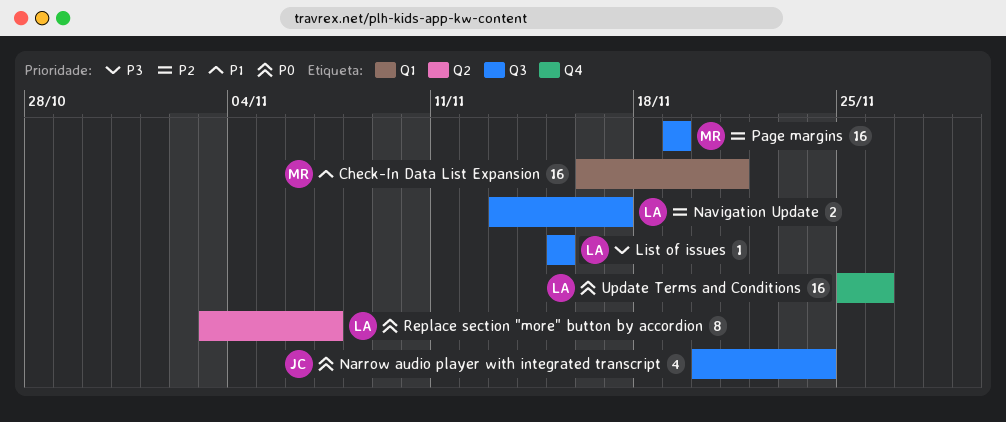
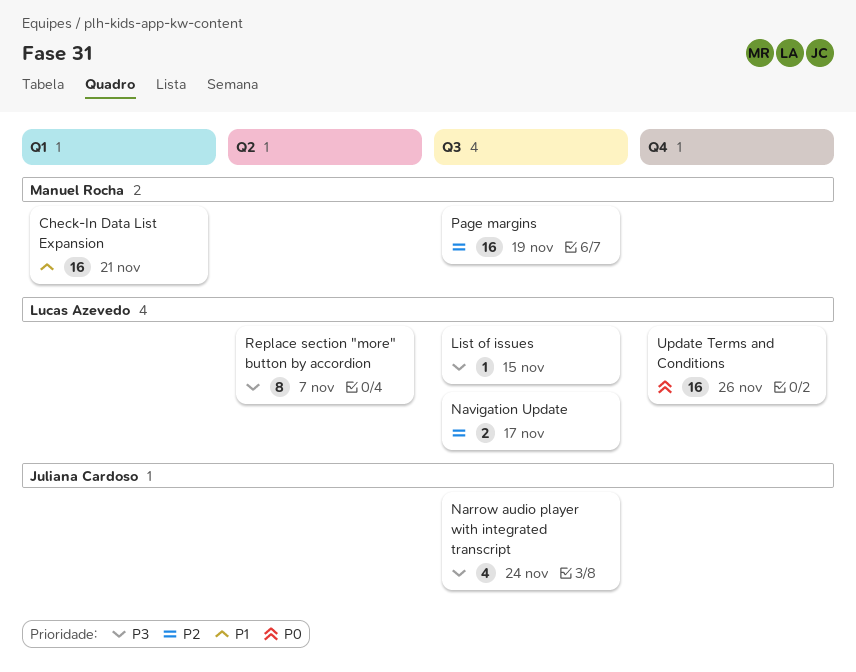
Narrow audio player with integrated transcript, priority: P0 -> P3
Replace section "more" button by accordion, priority: P0 -> P3

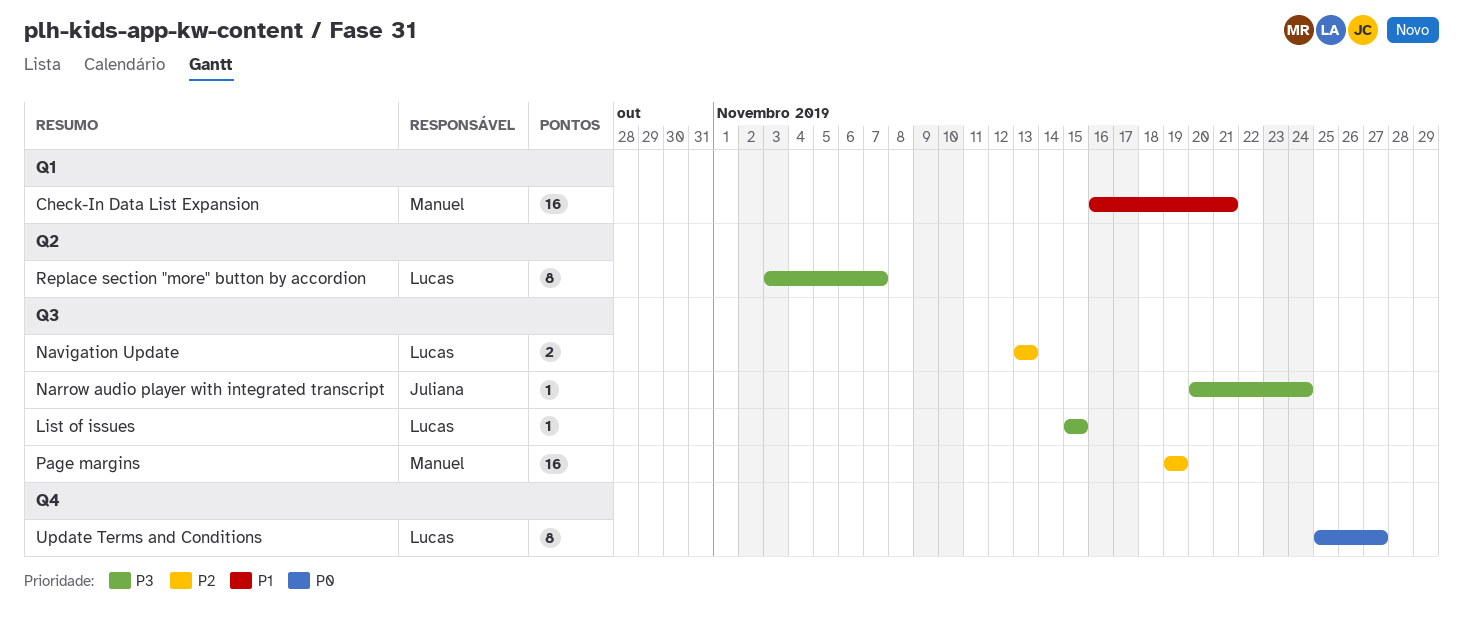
Narrow audio player with integrated transcript, estimate: 4 -> 1
Navigation Update, due: Nov 17 -> Nov 13
Update Terms and Conditions, estimate: 16 -> 8
Update Terms and Conditions, due: Nov 26 -> Nov 27

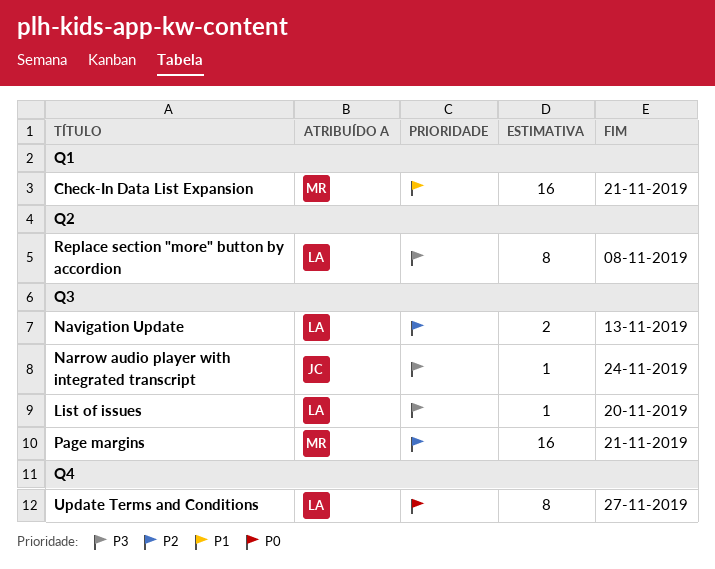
List of issues, due: Nov 15 -> Nov 20
Page margins, due: Nov 19 -> Nov 21
Replace section "more" button by accordion, due: Nov 7 -> Nov 8

